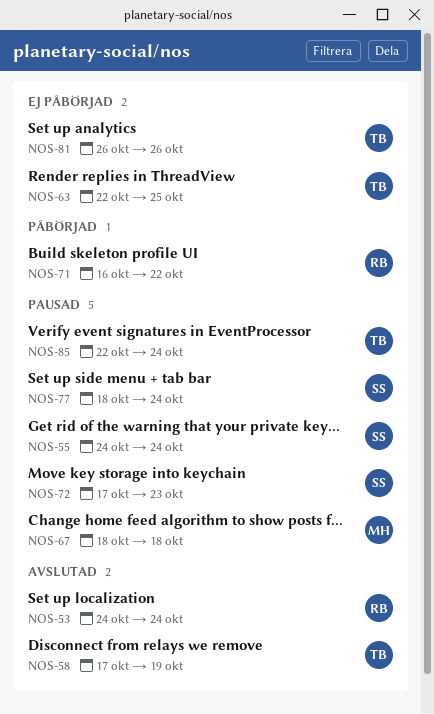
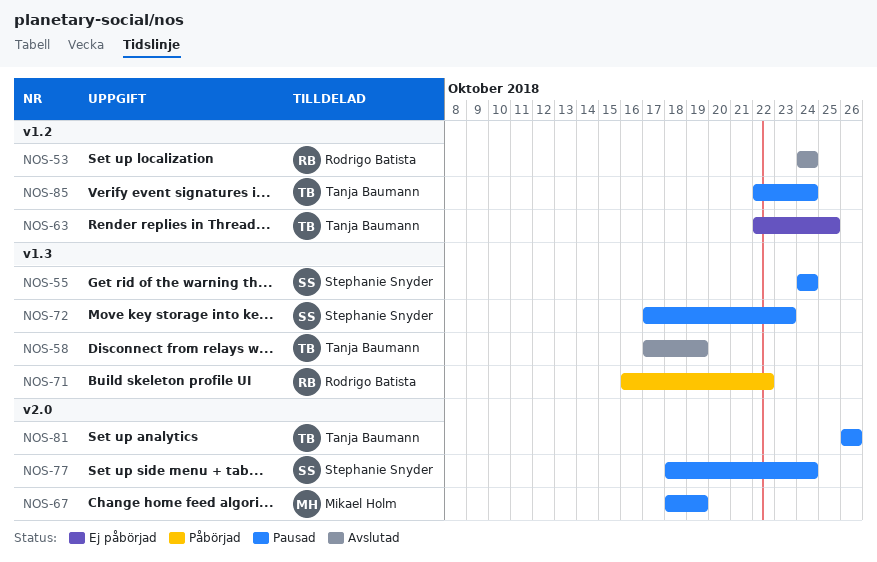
NOS-67, due: Oct 18 -> Oct 19
NOS-81, status: Ej påbörjad -> Pausad

